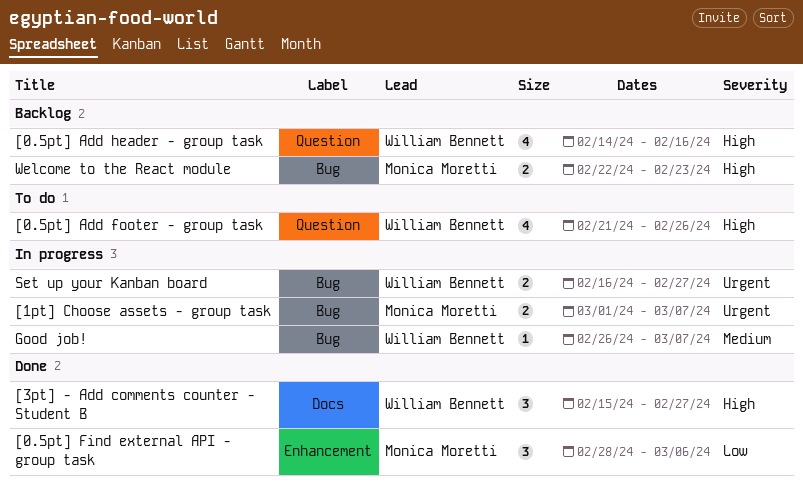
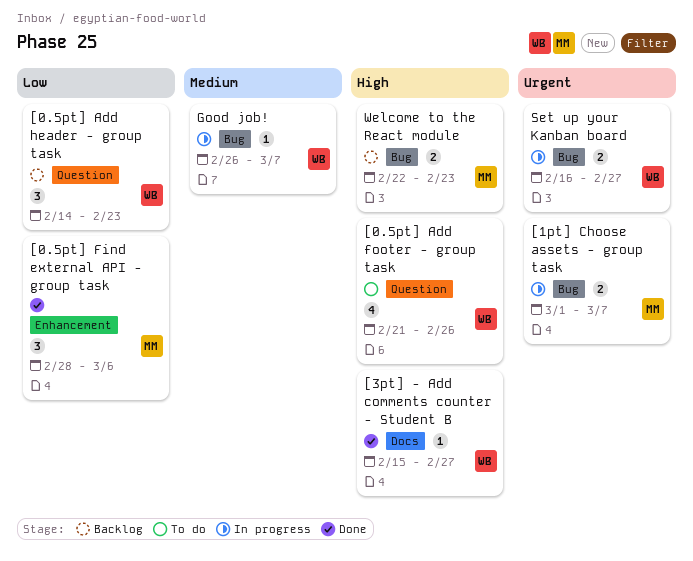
[0.5pt] Add header - group task, priority: High -> Low
[0.5pt] Add header - group task, estimate: 4 -> 3
[0.5pt] Add header - group task, due: Feb 16 -> Feb 23
[3pt] - Add comments counter - Student B, estimate: 3 -> 1

